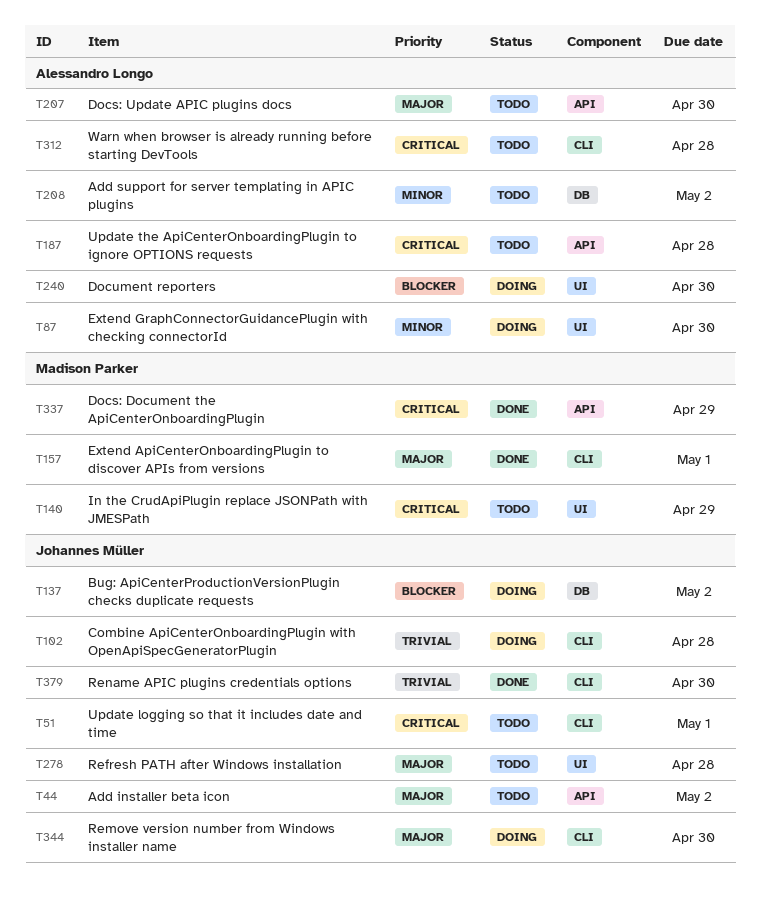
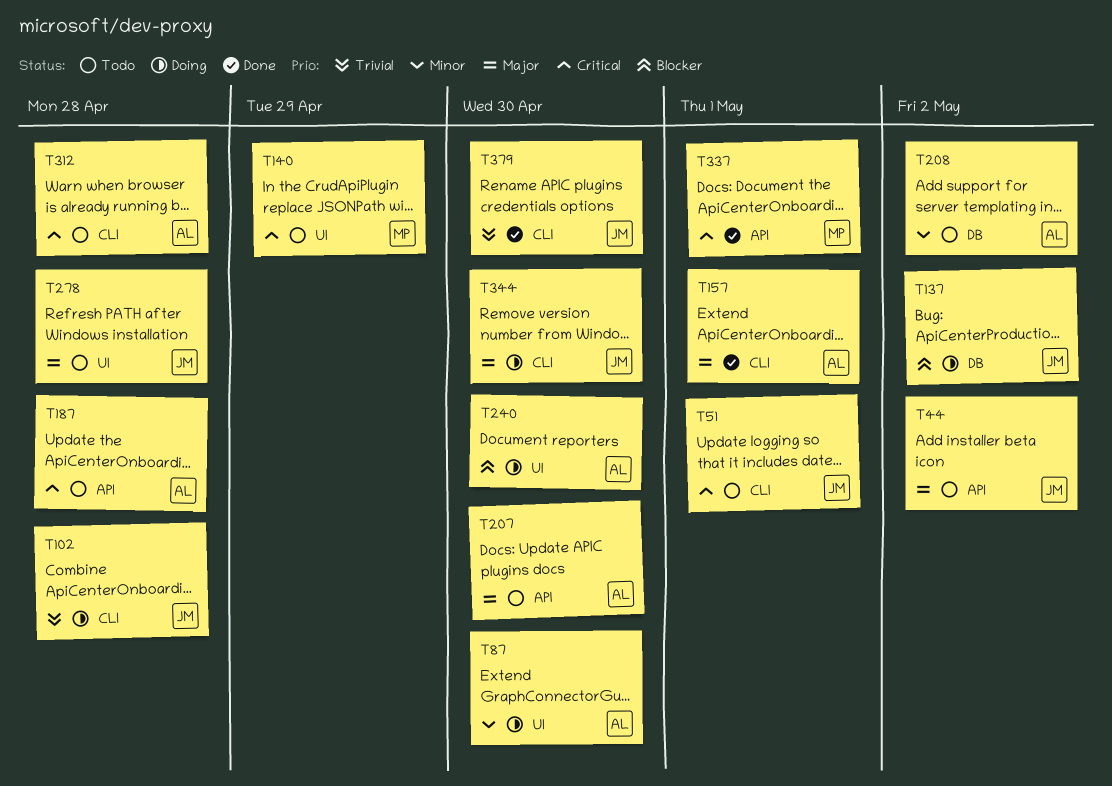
T157, owner: Madison Parker -> Alessandro Longo
T337, due: Apr 29 -> May 1

